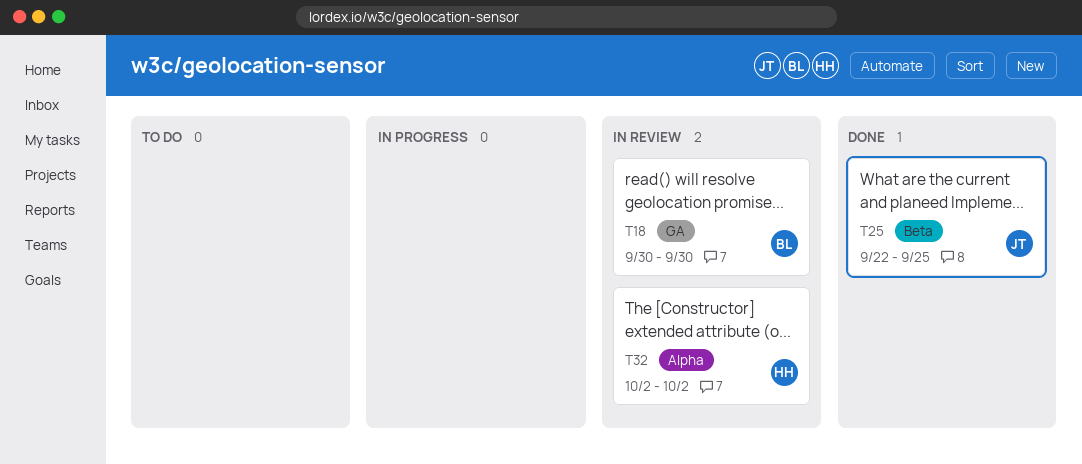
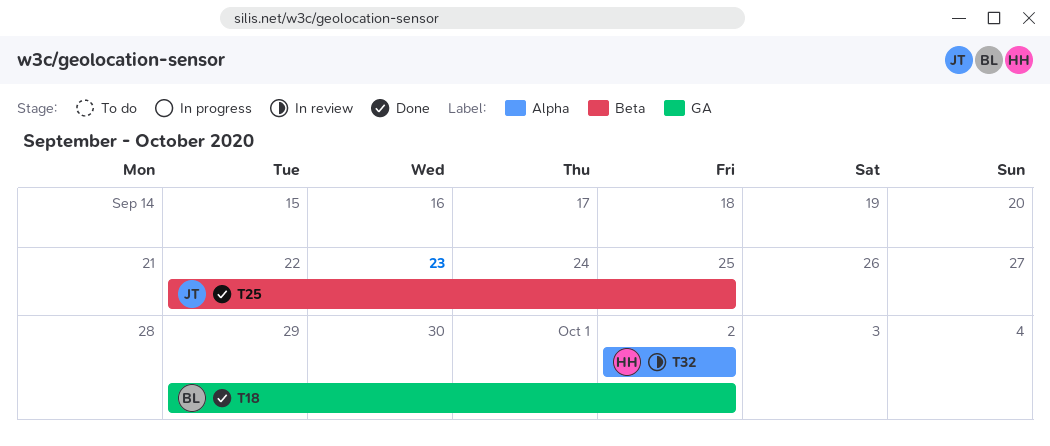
T18, status: In review -> Done
T18, start: Sep 30 -> Sep 29
T18, due: Sep 30 -> Oct 2

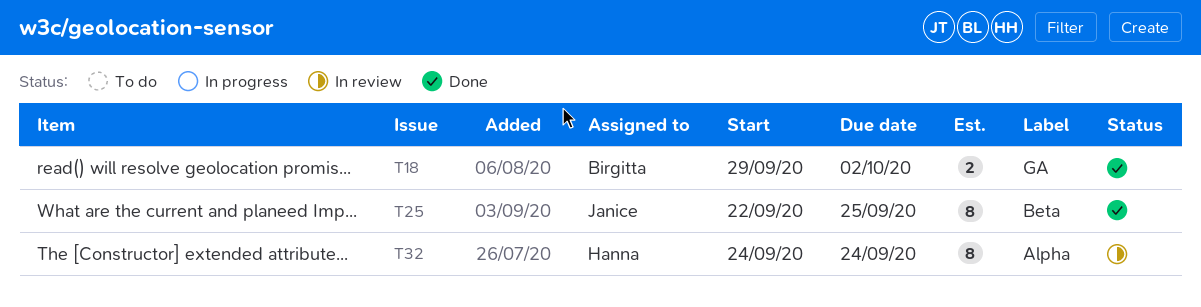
T32, start: Oct 2 -> Sep 24
T32, due: Oct 2 -> Sep 24

